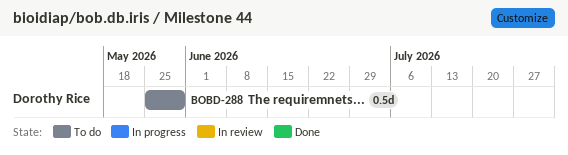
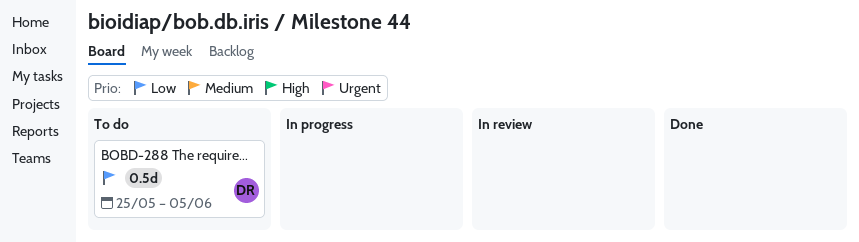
BOBD-288, due: May 29 -> Jun 5

